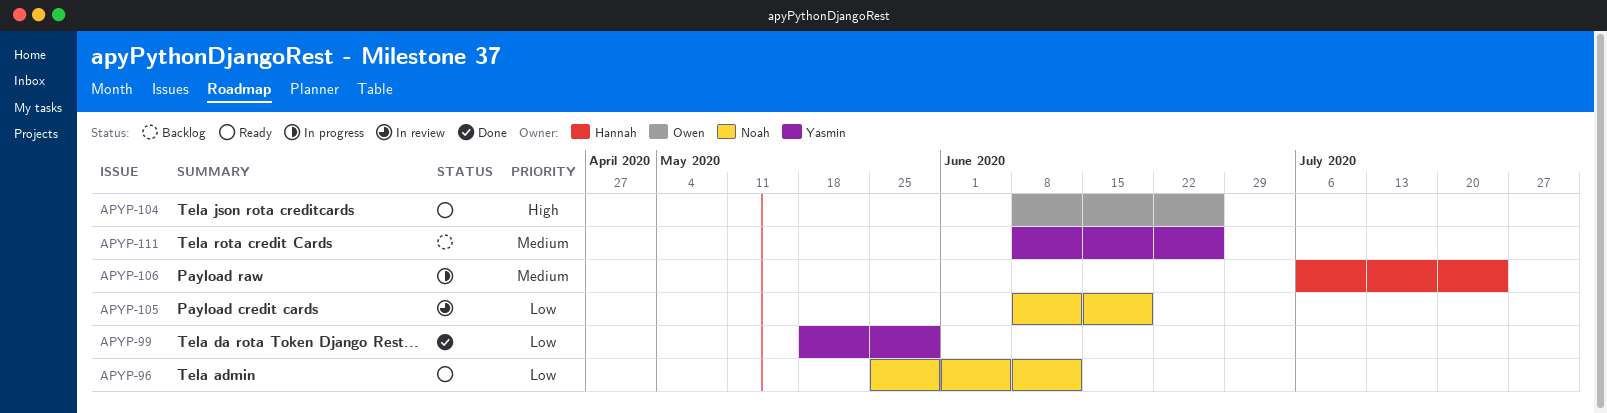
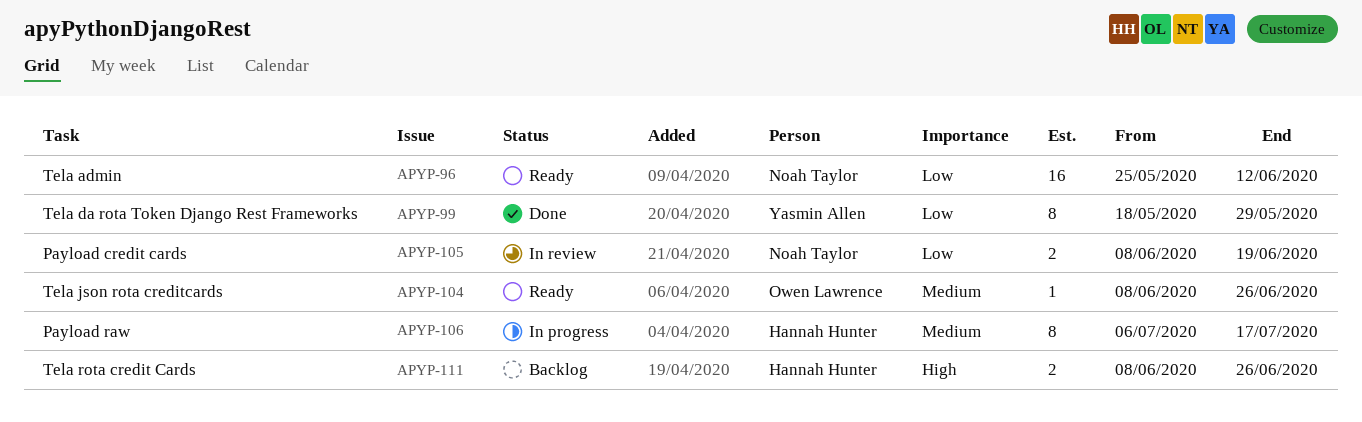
APYP-104, priority: High -> Medium
APYP-106, due: Jul 24 -> Jul 17
APYP-111, owner: Yasmin Allen -> Hannah Hunter
APYP-111, priority: Medium -> High

